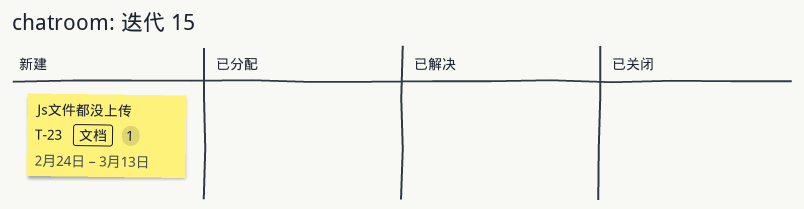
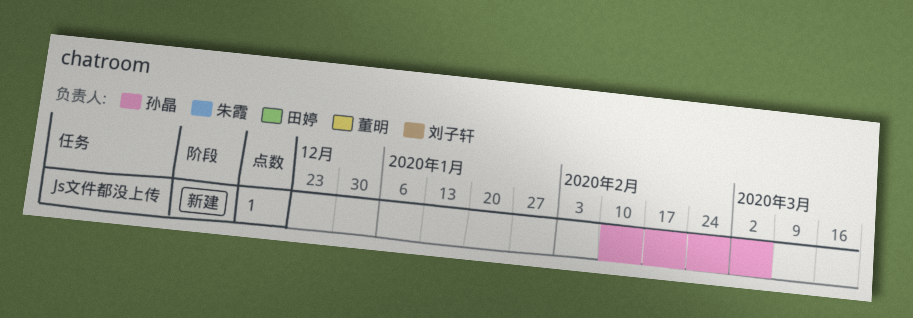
Js文件都没上传, start: Feb 24 -> Feb 10
Js文件都没上传, due: Mar 13 -> Mar 6

